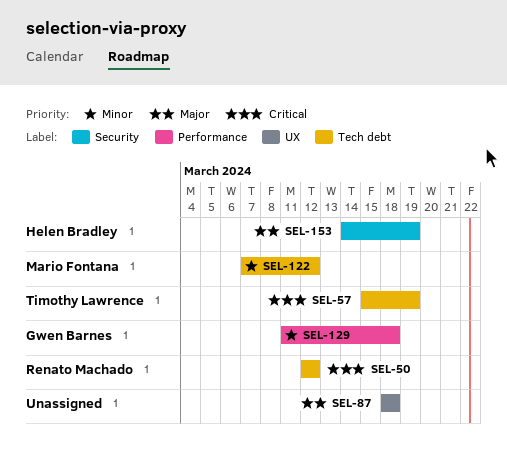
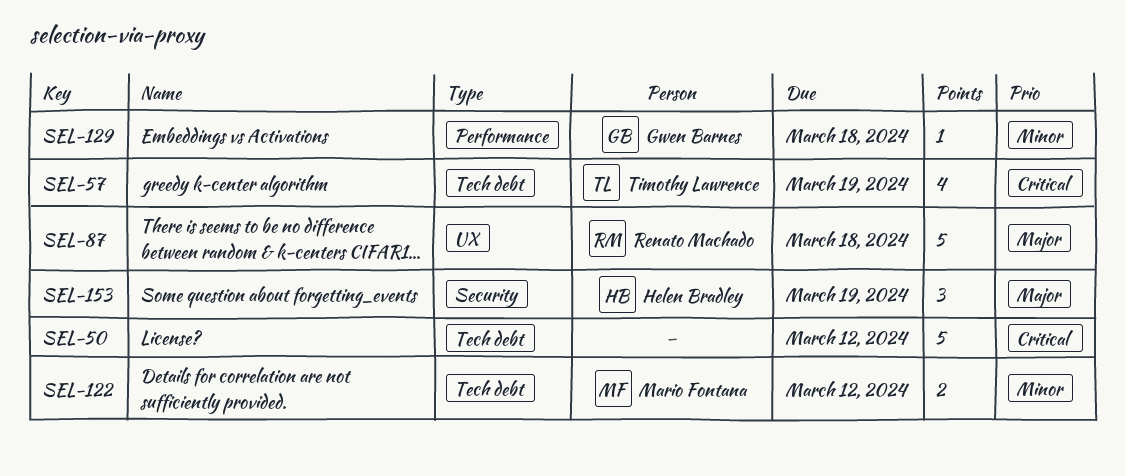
SEL-50, owner: Renato Machado -> none
SEL-87, owner: none -> Renato Machado

